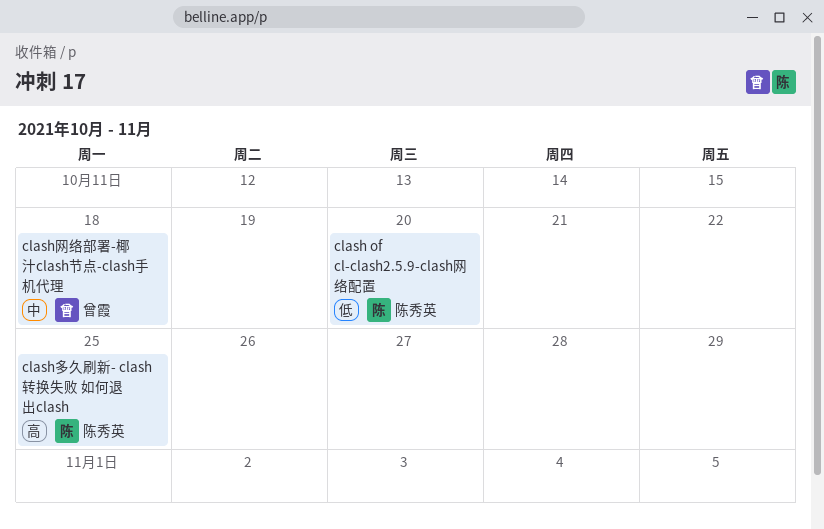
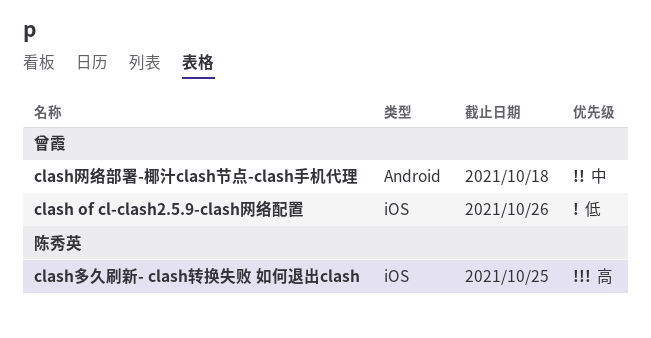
clash of cl-clash2.5.9-clash网络配置, owner: 陈秀英 -> 曾霞
clash of cl-clash2.5.9-clash网络配置, due: Oct 20 -> Oct 26

